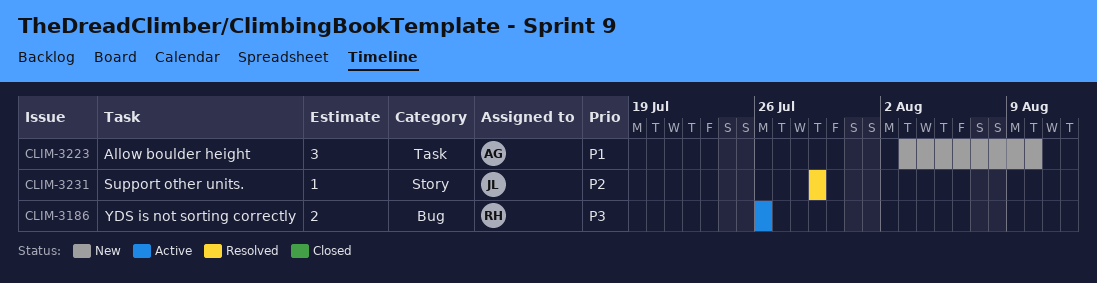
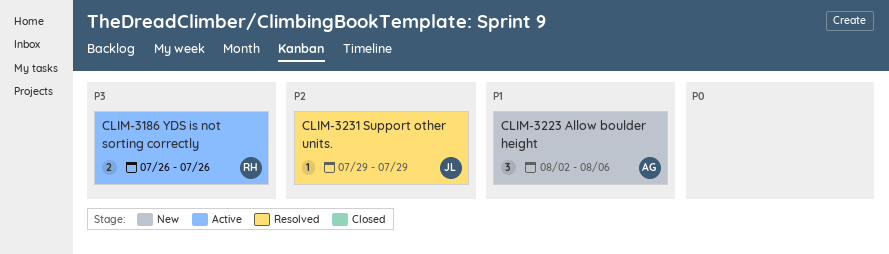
CLIM-3223, start: Aug 3 -> Aug 2
CLIM-3223, due: Aug 10 -> Aug 6

